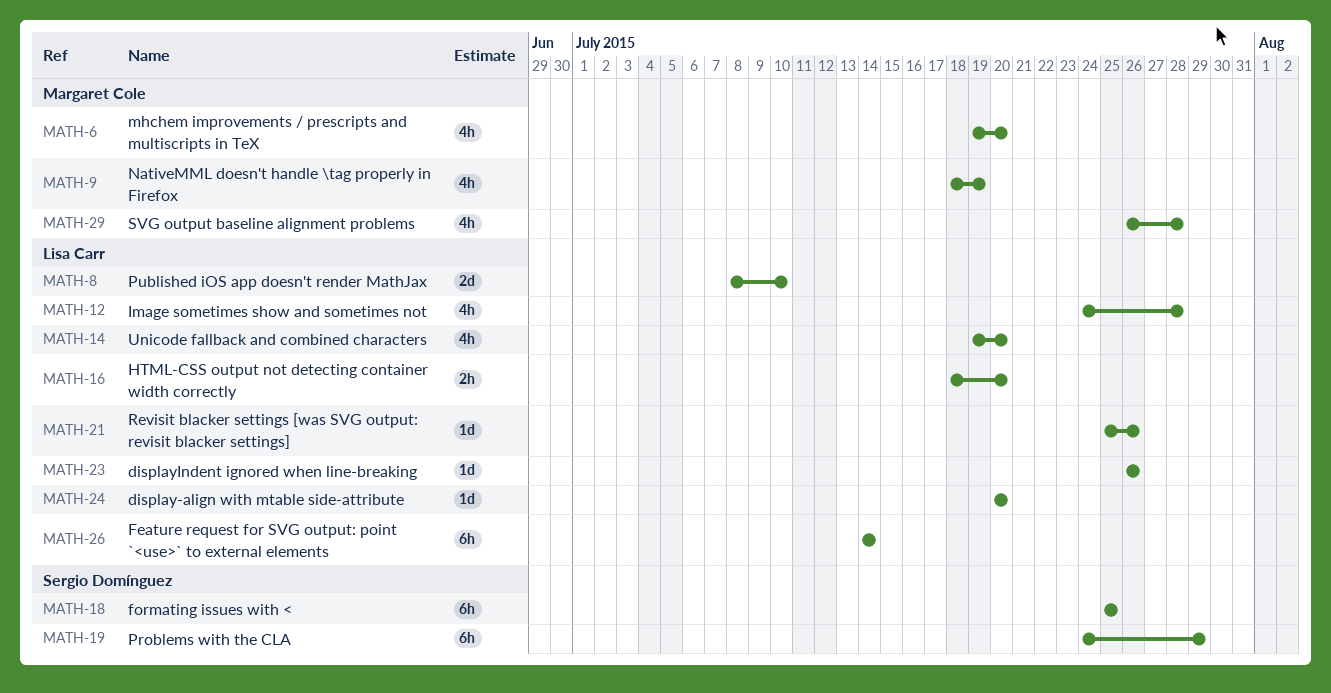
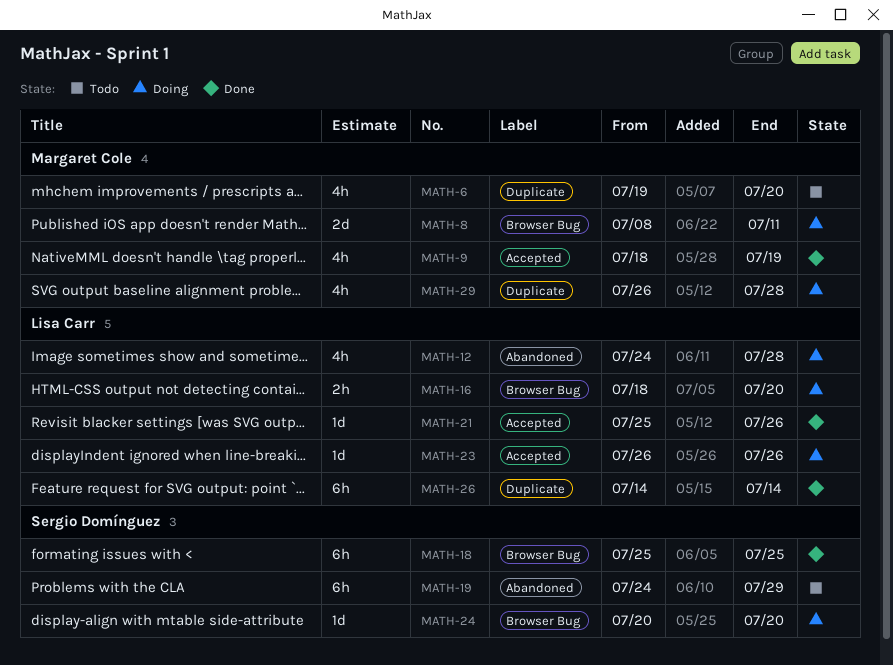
MATH-8, owner: Lisa Carr -> Margaret Cole
MATH-8, due: Jul 10 -> Jul 11
MATH-14: present -> none
MATH-24, owner: Lisa Carr -> Sergio Domínguez

